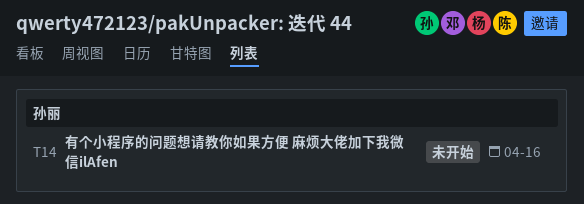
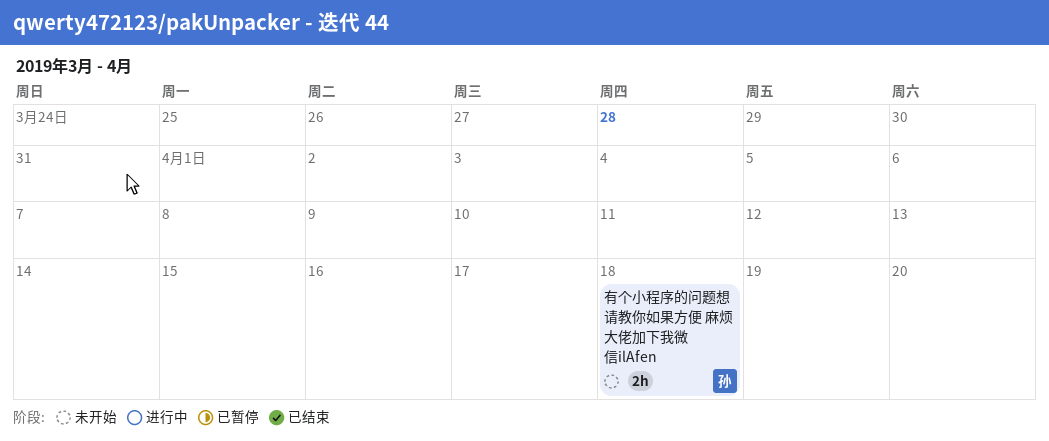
有个小程序的问题想请教你如果方便 麻烦大佬加下我微信ilAfen, due: Apr 16 -> Apr 18

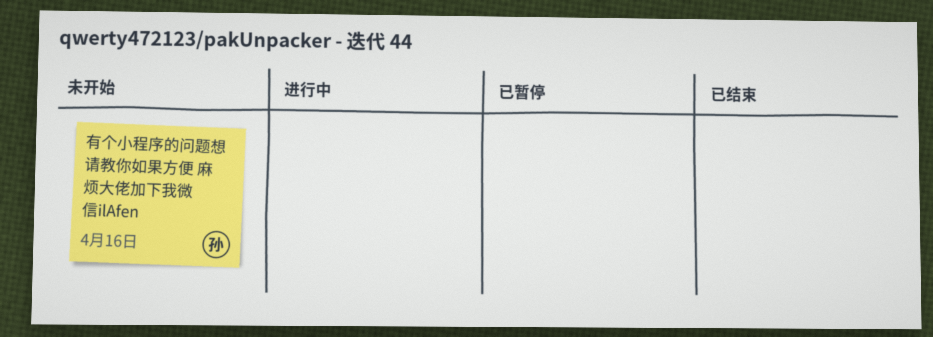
有个小程序的问题想请教你如果方便 麻烦大佬加下我微信ilAfen, due: Apr 18 -> Apr 16

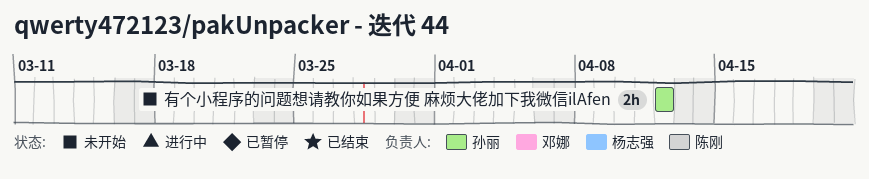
有个小程序的问题想请教你如果方便 麻烦大佬加下我微信ilAfen, due: Apr 16 -> Apr 12

